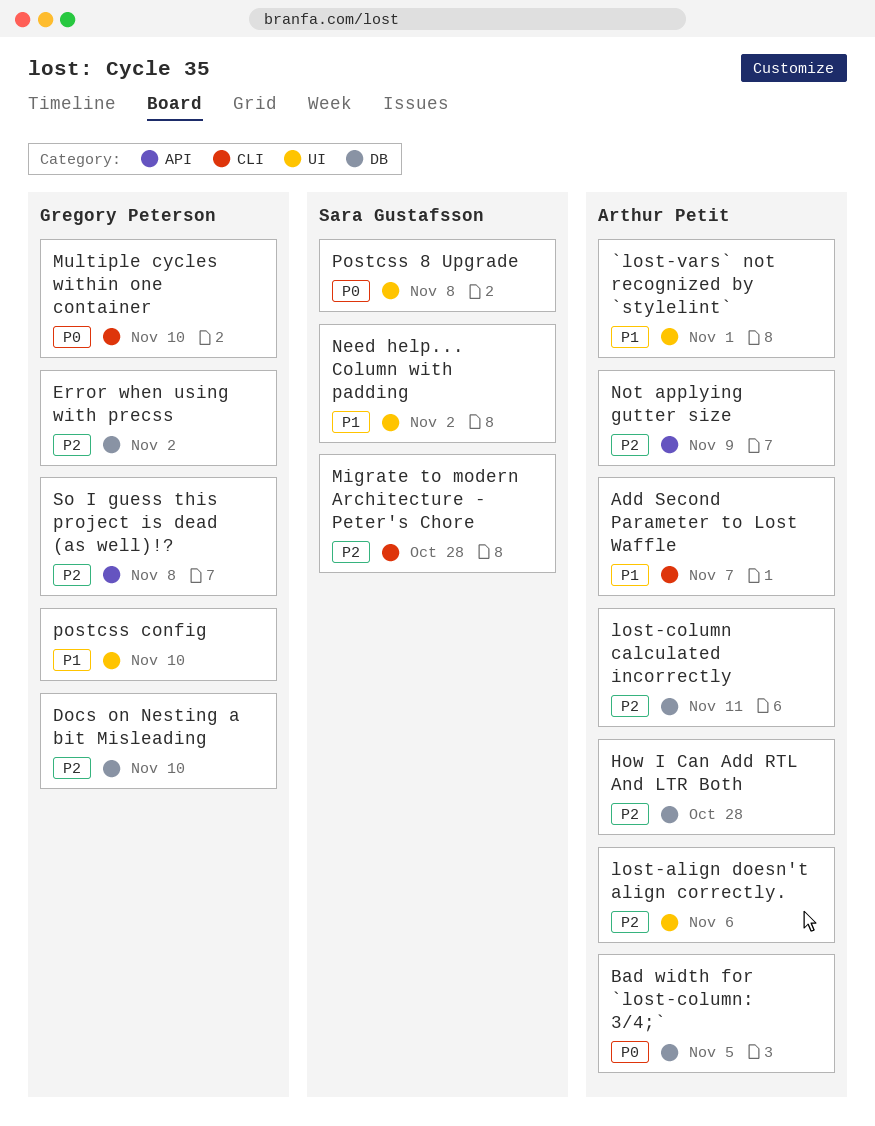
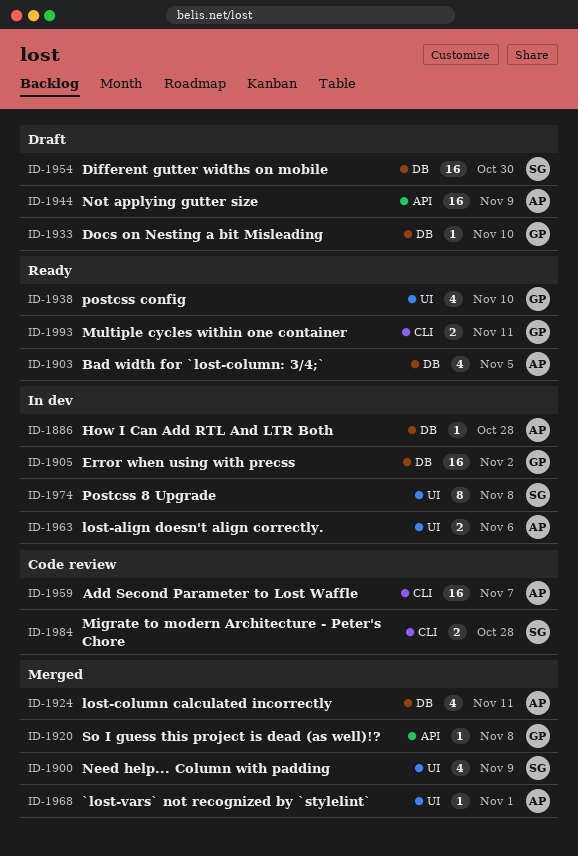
Different gutter widths on mobile: none -> present
Multiple cycles within one container, due: Nov 10 -> Nov 11
Need help... Column with padding, due: Nov 2 -> Nov 9

